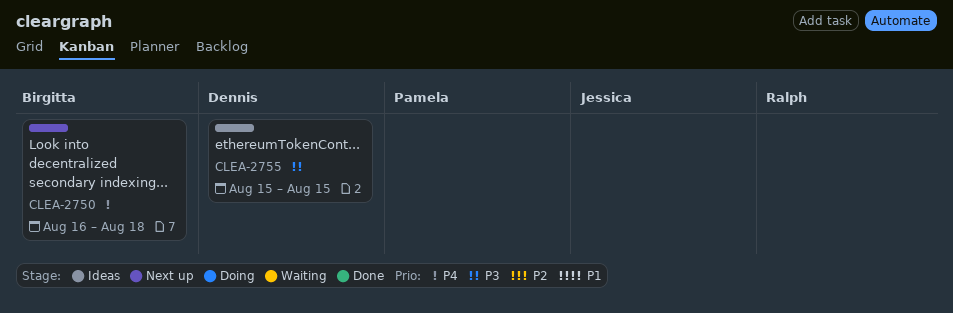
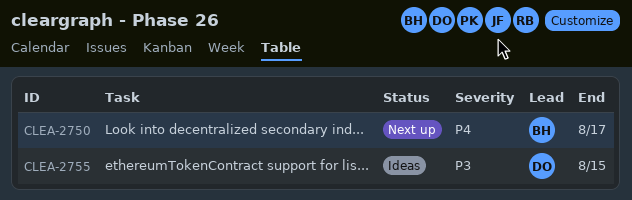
CLEA-2750, due: Aug 18 -> Aug 17

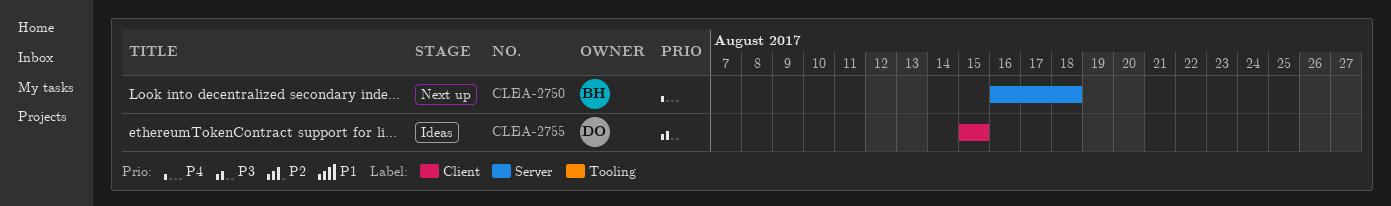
CLEA-2750, due: Aug 17 -> Aug 18

